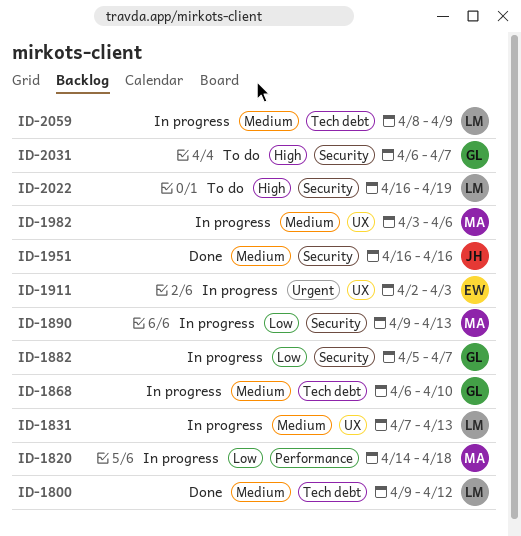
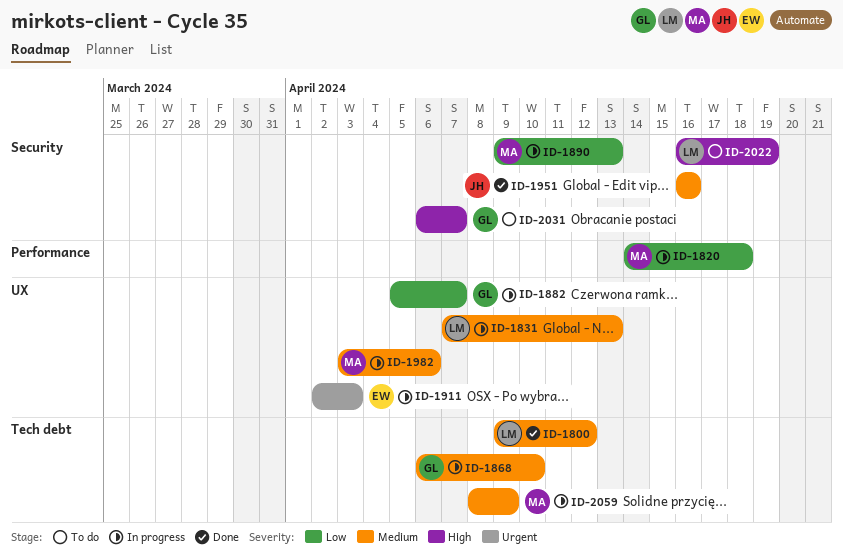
ID-1882, label: Security -> UX
ID-2059, owner: LM -> MA

